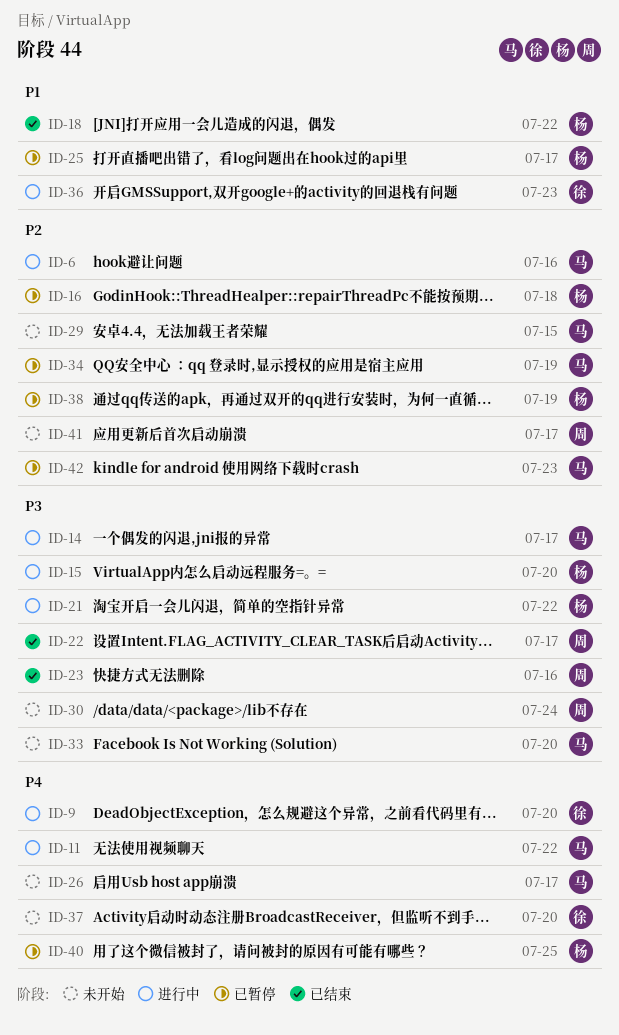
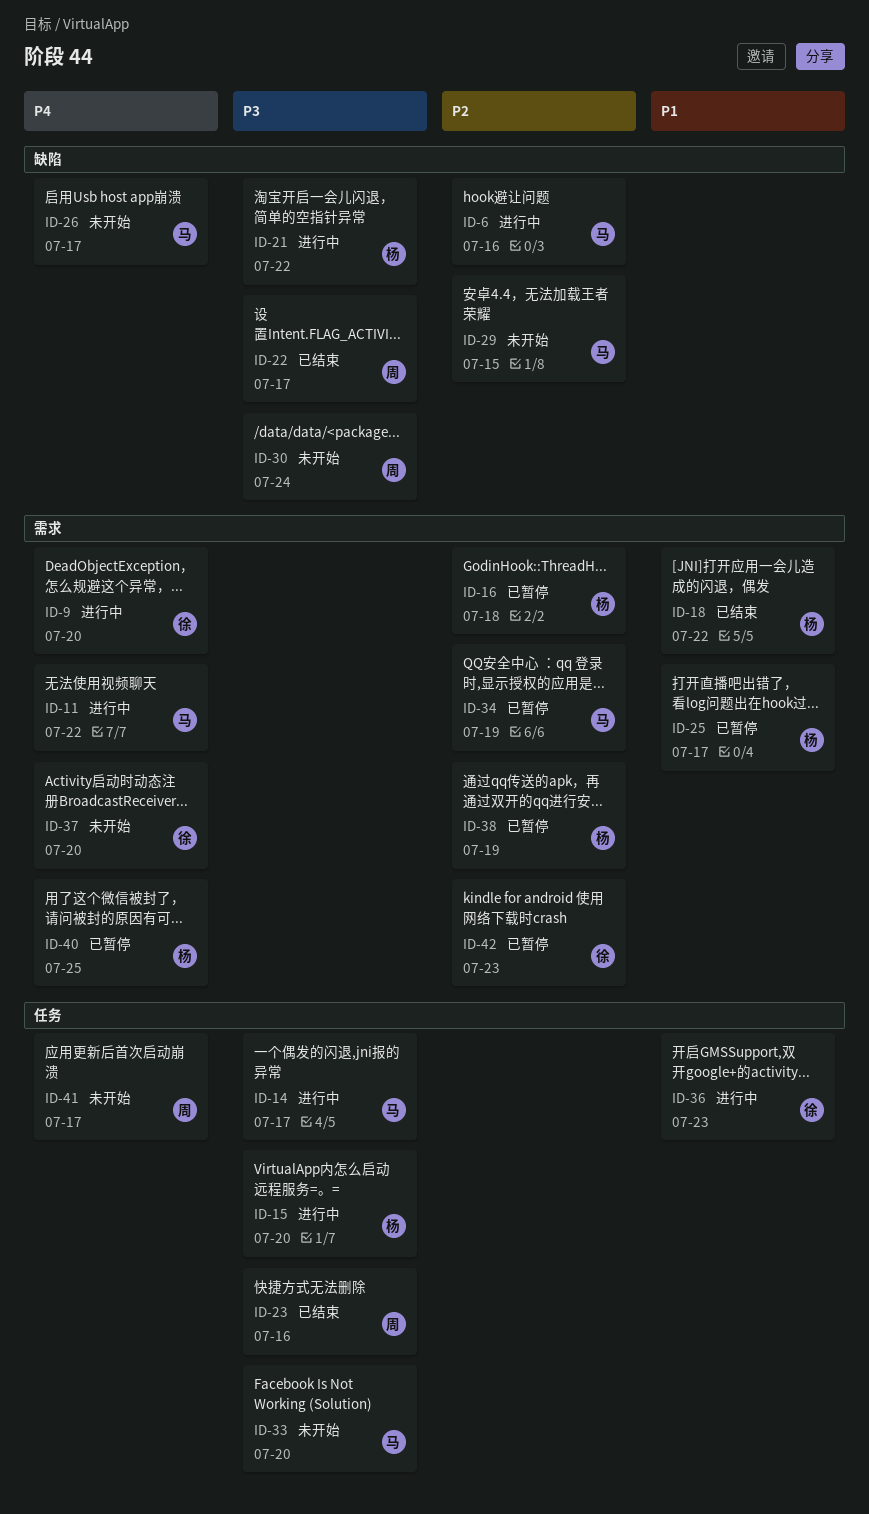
ID-41, priority: P2 -> P4
ID-42, owner: 马 -> 徐

